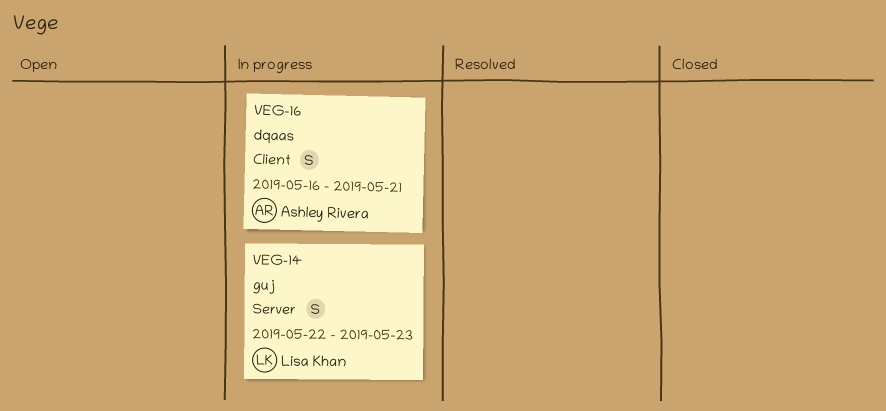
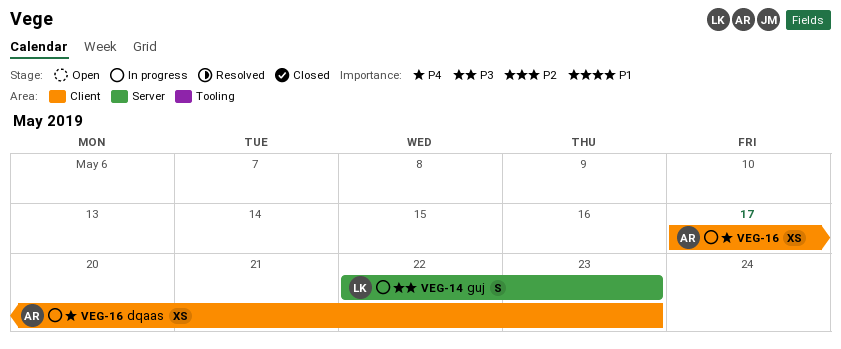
VEG-16, estimate: S -> XS
VEG-16, start: May 16 -> May 17
VEG-16, due: May 21 -> May 23

